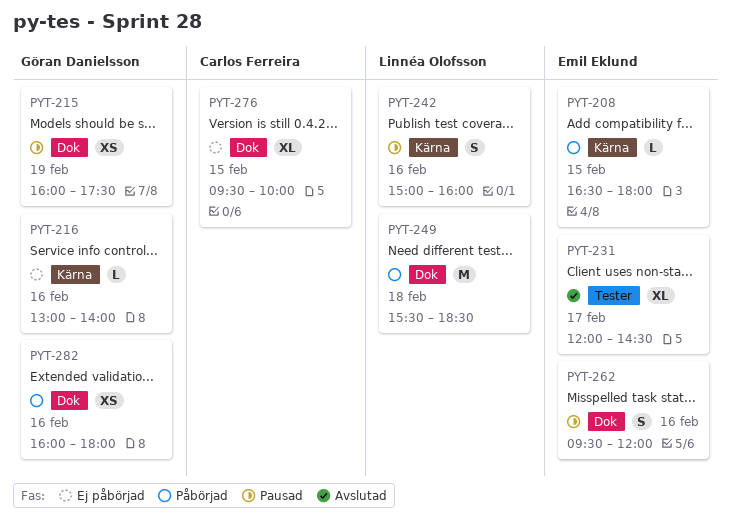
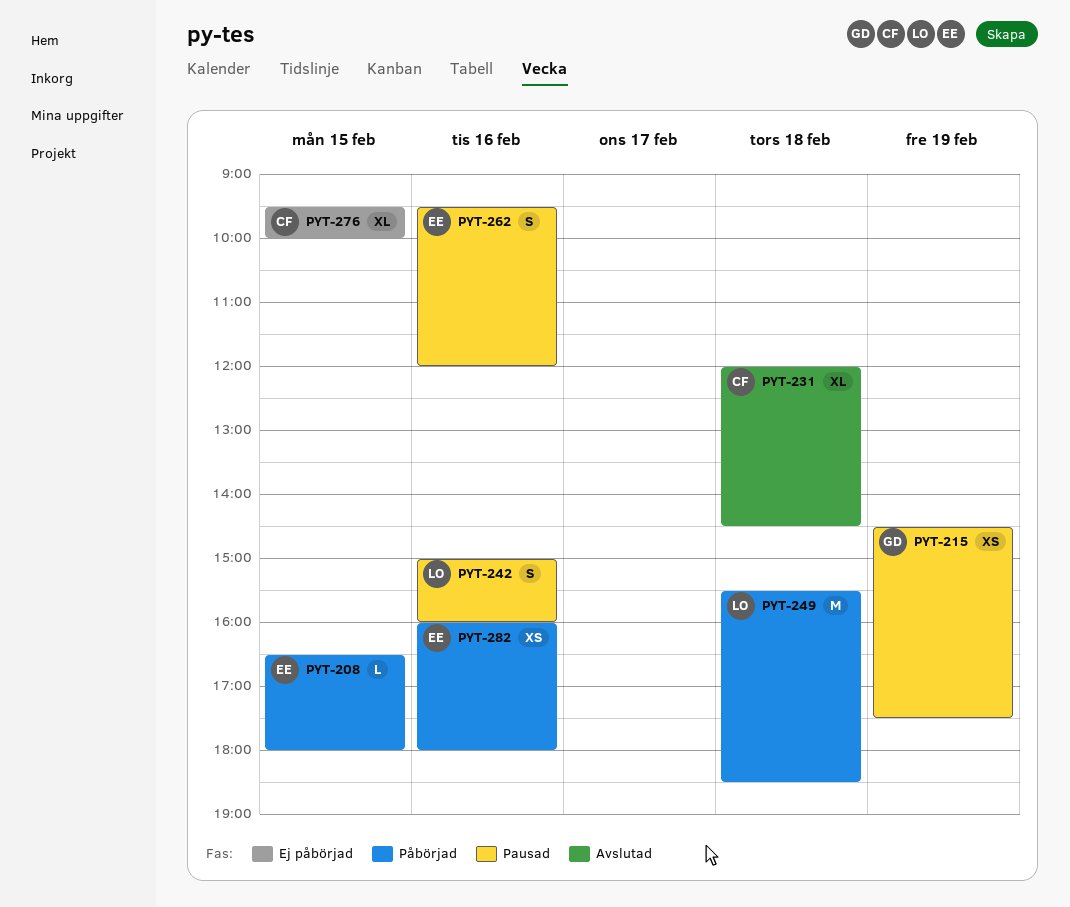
PYT-215, begins: 16:00 -> 14:30
PYT-216: present -> none
PYT-231, owner: Emil Eklund -> Carlos Ferreira
PYT-231, day: Feb 17 -> Feb 18
PYT-282, owner: Göran Danielsson -> Emil Eklund

